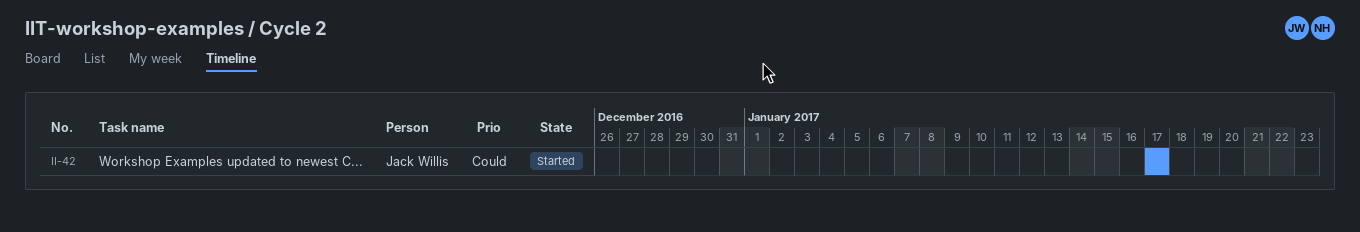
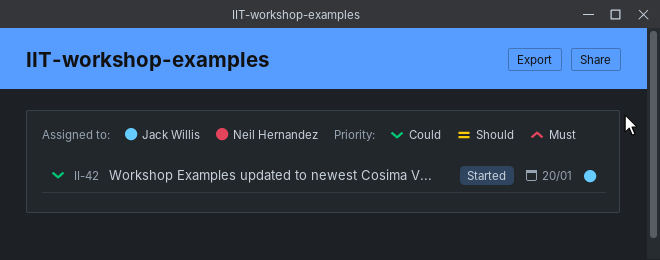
II-42, due: Jan 17 -> Jan 20

